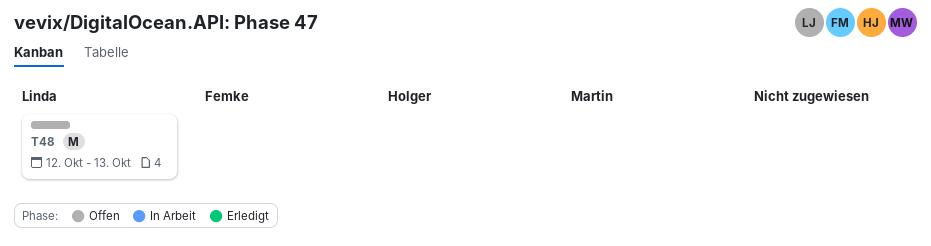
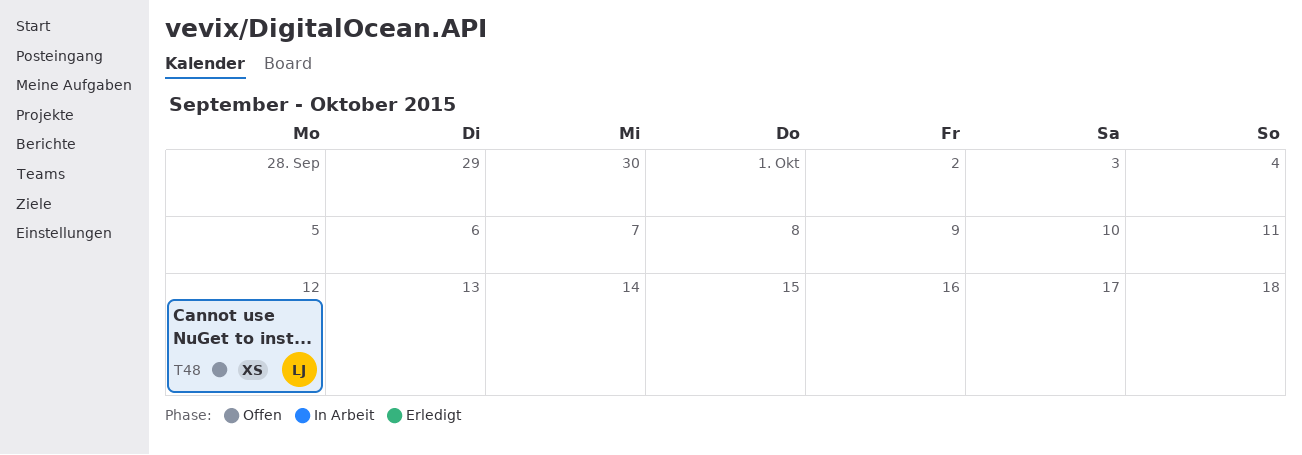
T48, estimate: M -> XS
T48, due: Oct 13 -> Oct 12

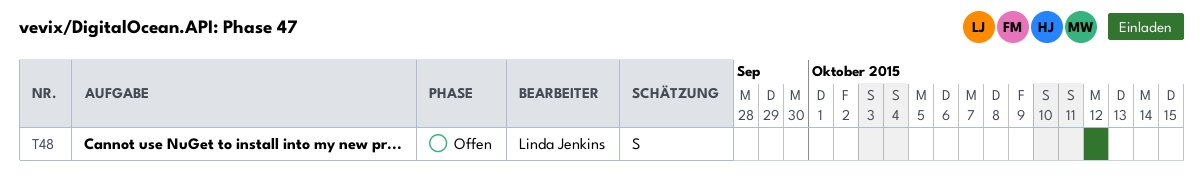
T48, estimate: XS -> S

